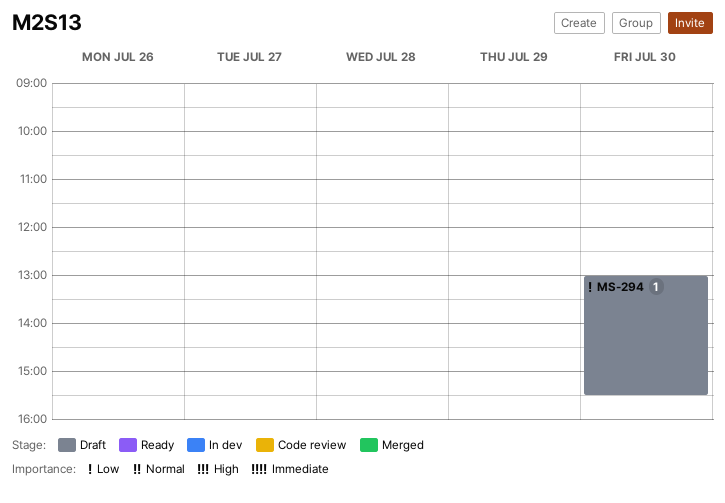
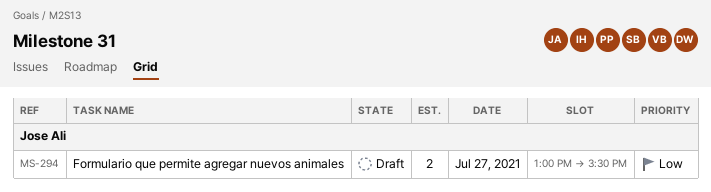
MS-294, estimate: 1 -> 2
MS-294, day: Jul 30 -> Jul 27

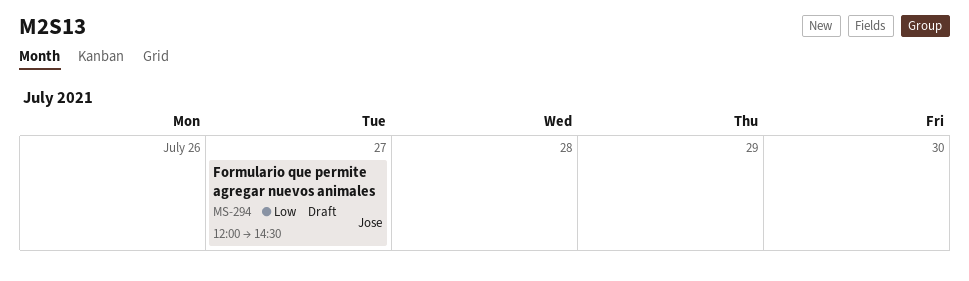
MS-294, begins: 13:00 -> 12:00
MS-294, ends: 15:30 -> 14:30

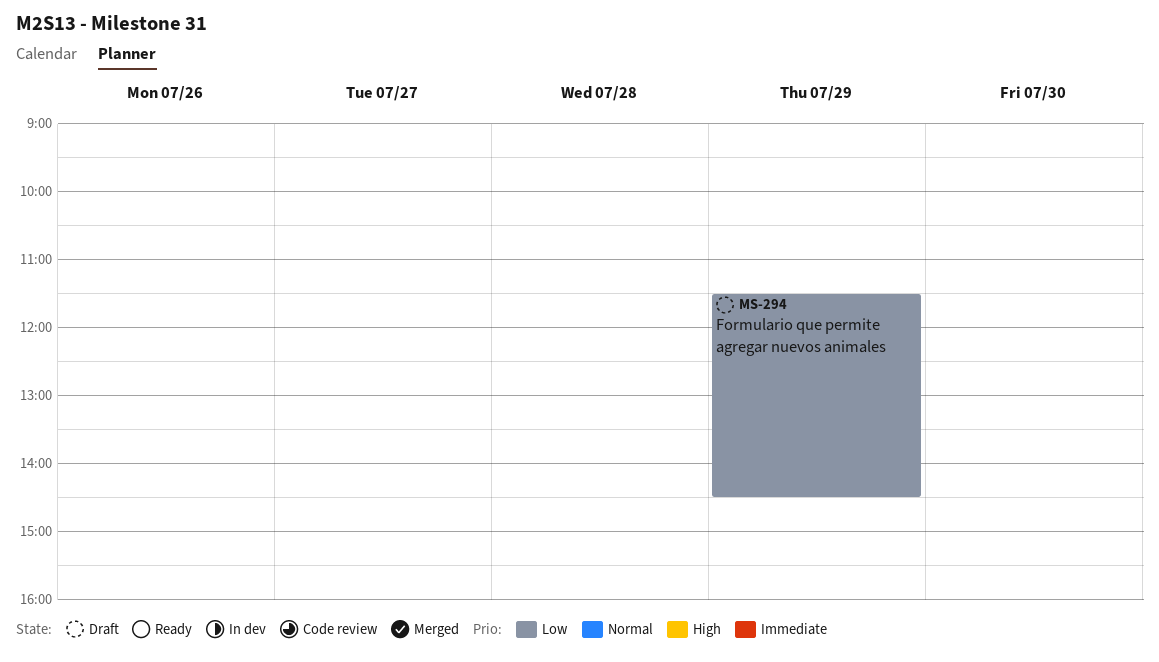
MS-294, day: Jul 27 -> Jul 29
MS-294, begins: 12:00 -> 11:30

